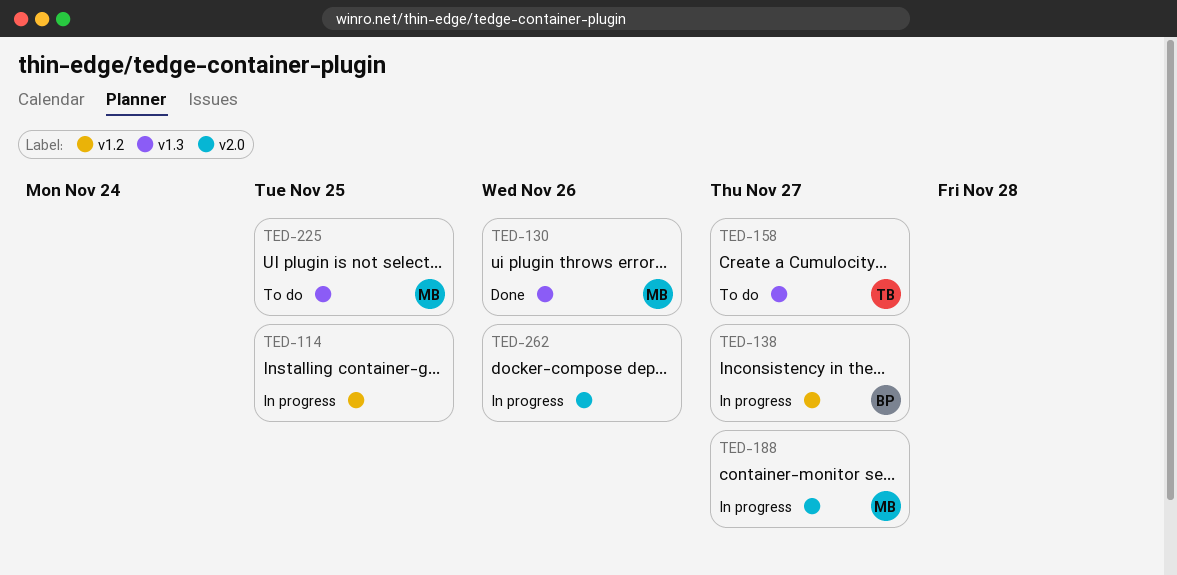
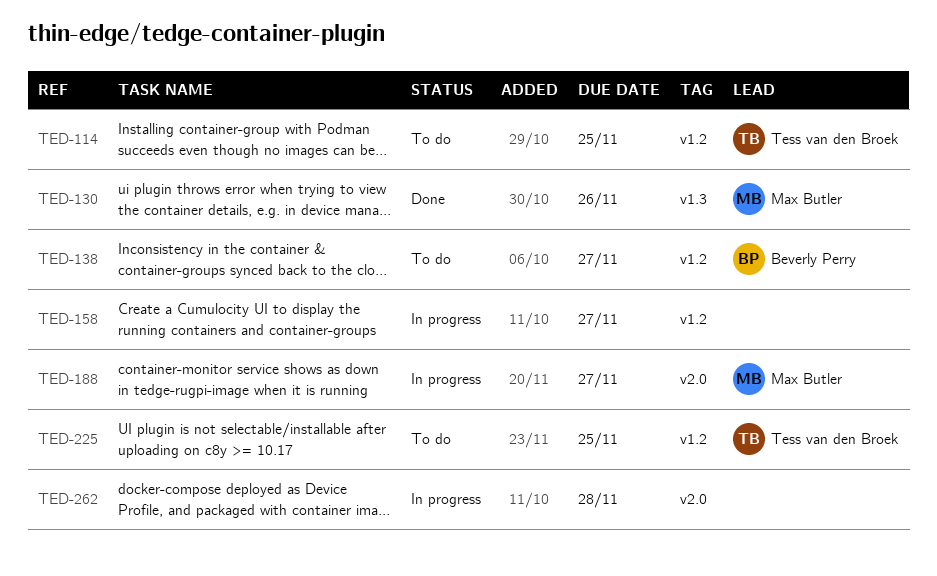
TED-114, status: In progress -> To do
TED-114, owner: none -> Tess van den Broek
TED-138, status: In progress -> To do
TED-158, status: To do -> In progress
TED-158, owner: Tess van den Broek -> none
TED-158, label: v1.3 -> v1.2
TED-225, owner: Max Butler -> Tess van den Broek
TED-225, label: v1.3 -> v1.2
TED-262, due: Nov 26 -> Nov 28

